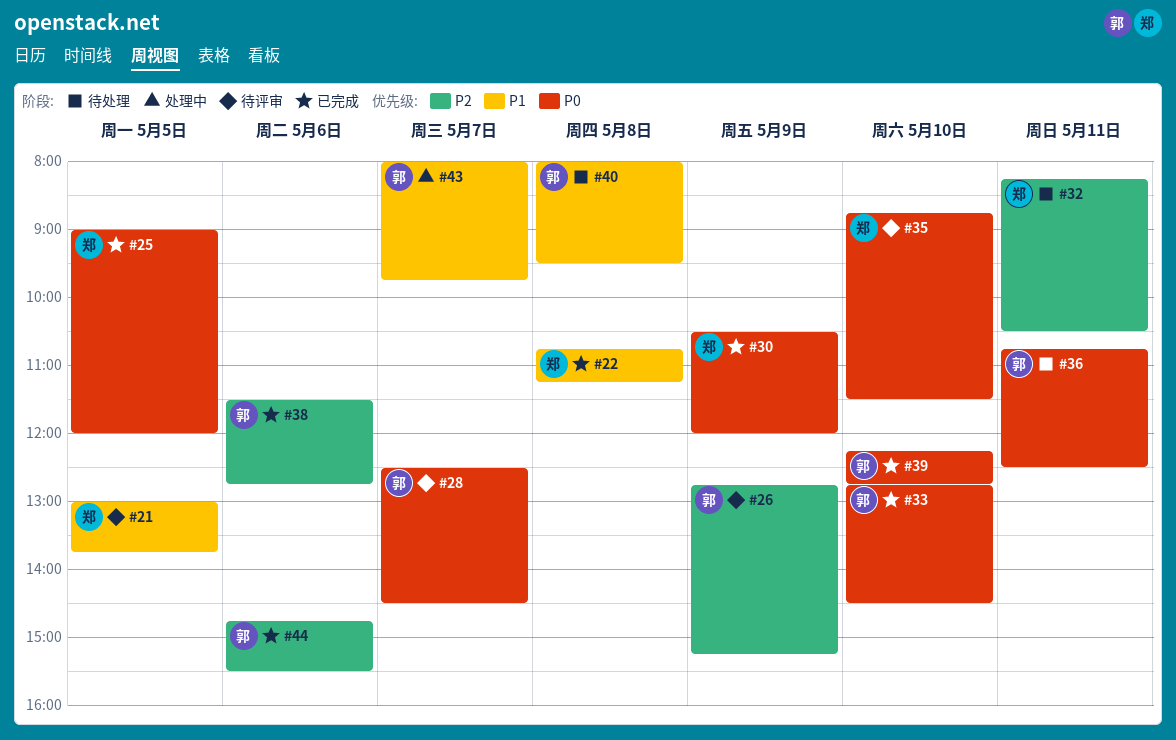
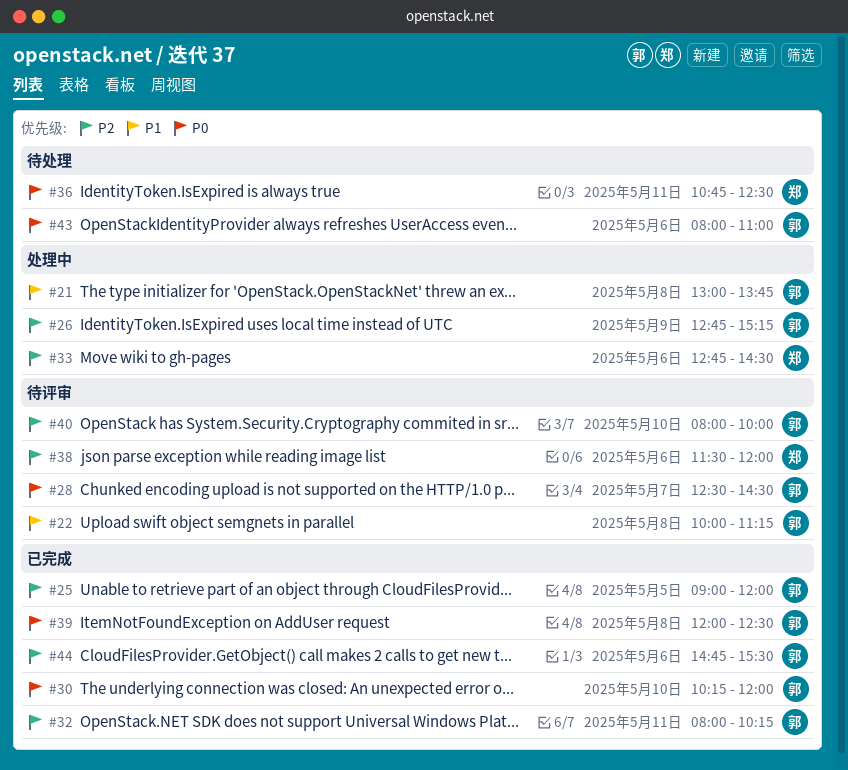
#21, status: 待评审 -> 处理中
#21, owner: 郑 -> 郭
#21, day: May 5 -> May 8
#22, status: 已完成 -> 待评审
#22, owner: 郑 -> 郭
#22, begins: 10:45 -> 10:00
#25, owner: 郑 -> 郭
#25, priority: P0 -> P2
#26, status: 待评审 -> 处理中
#30, owner: 郑 -> 郭
#30, day: May 9 -> May 10
#30, begins: 10:30 -> 10:15
#32, status: 待处理 -> 已完成
#32, owner: 郑 -> 郭
#32, begins: 08:15 -> 08:00
#32, ends: 10:30 -> 10:15
#33, status: 已完成 -> 处理中
#33, owner: 郭 -> 郑
#33, priority: P0 -> P2
#33, day: May 10 -> May 6
#35: present -> none
#36, owner: 郭 -> 郑
#38, status: 已完成 -> 待评审
#38, owner: 郭 -> 郑
#38, ends: 12:45 -> 12:00
#39, day: May 10 -> May 8
#39, begins: 12:15 -> 12:00
#39, ends: 12:45 -> 12:30
#40, status: 待处理 -> 待评审
#40, priority: P1 -> P2
#40, day: May 8 -> May 10
#40, ends: 09:30 -> 10:00
#43, status: 处理中 -> 待处理
#43, priority: P1 -> P0
#43, day: May 7 -> May 6
#43, ends: 09:45 -> 11:00

